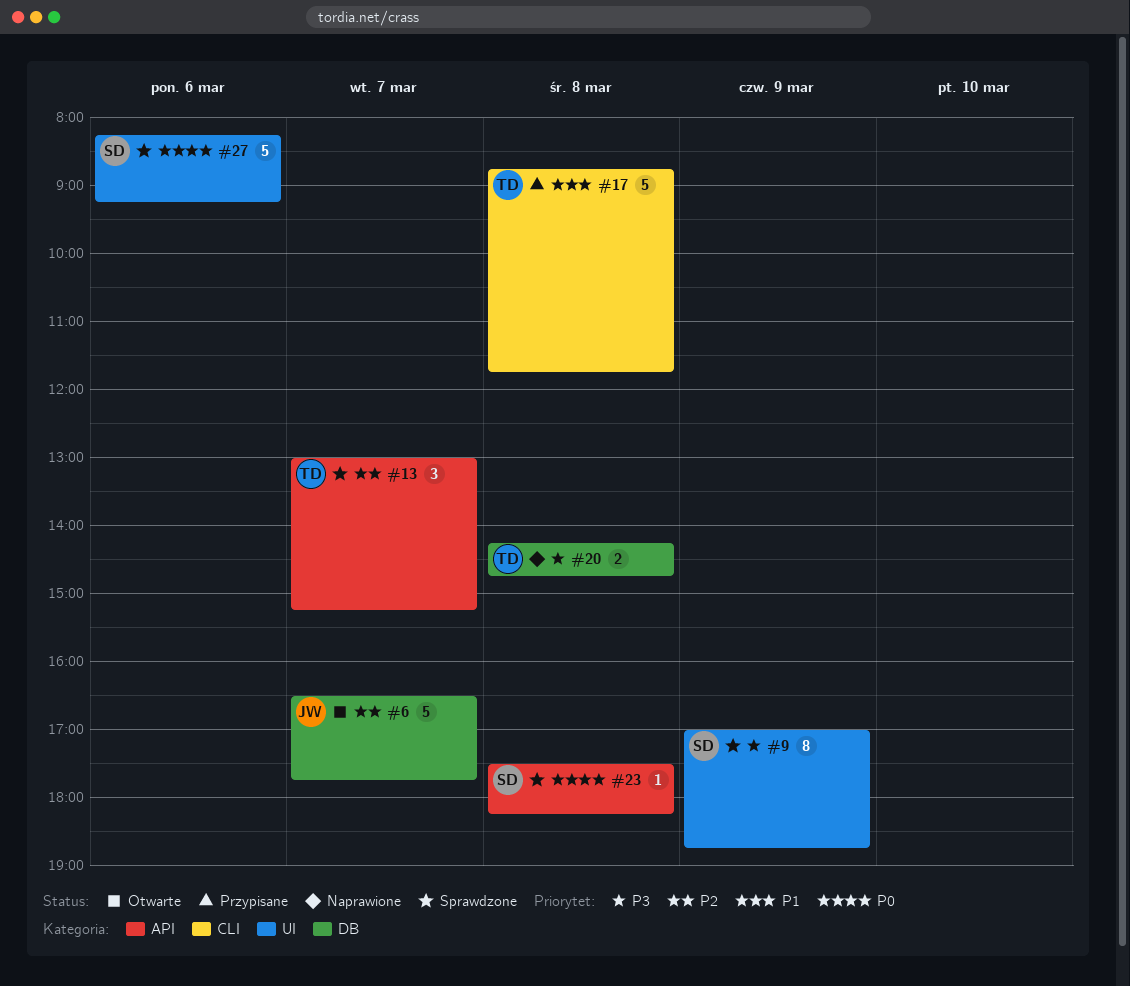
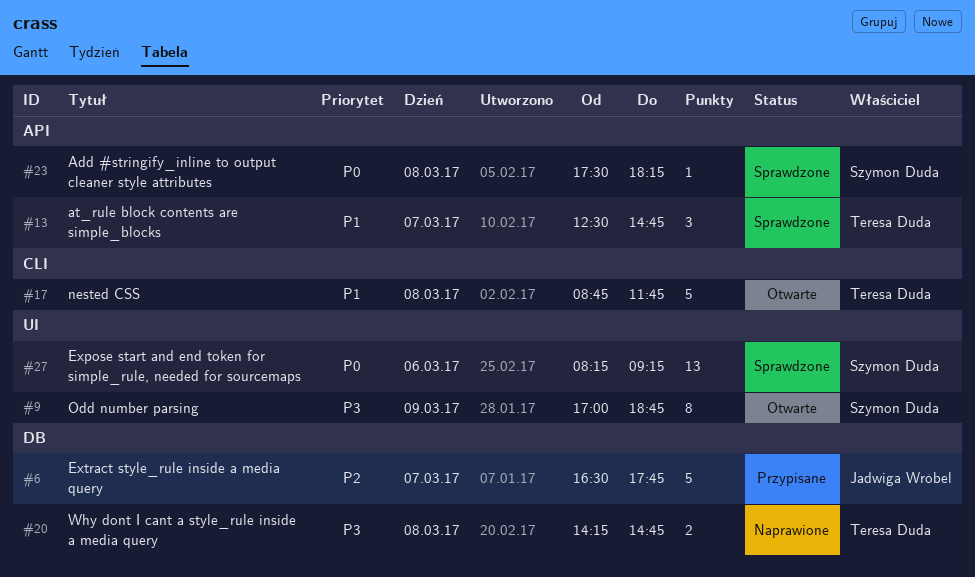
#6, status: Otwarte -> Przypisane
#9, status: Sprawdzone -> Otwarte
#13, priority: P2 -> P1
#13, begins: 13:00 -> 12:30
#13, ends: 15:15 -> 14:45
#17, status: Przypisane -> Otwarte
#27, estimate: 5 -> 13

